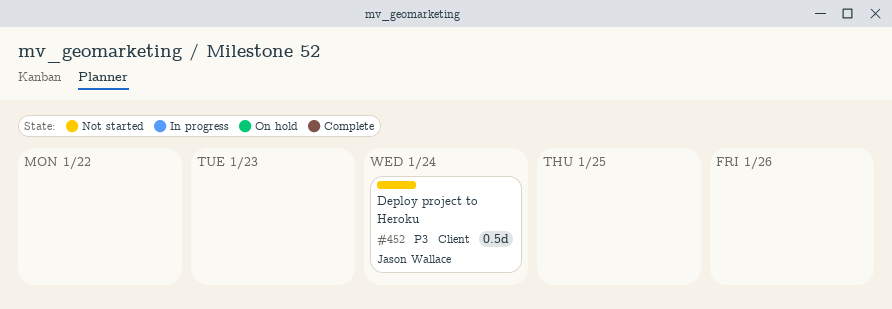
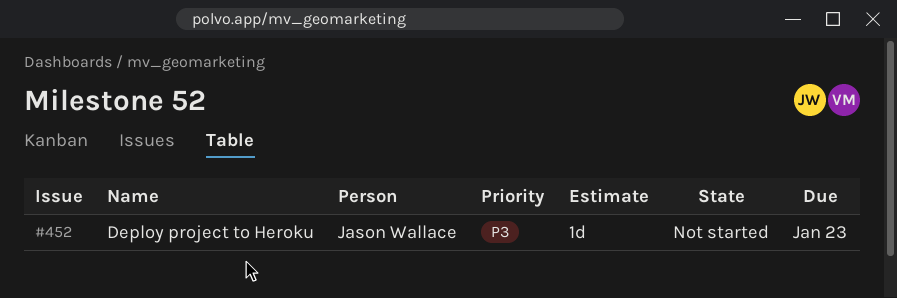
#452, estimate: 0.5d -> 1d
#452, due: Jan 24 -> Jan 23

